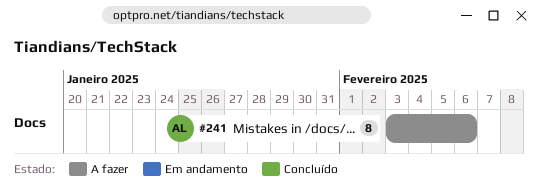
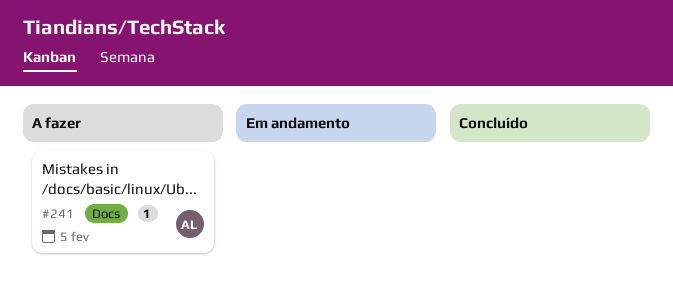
#241, estimate: 8 -> 1
#241, due: Feb 6 -> Feb 5

